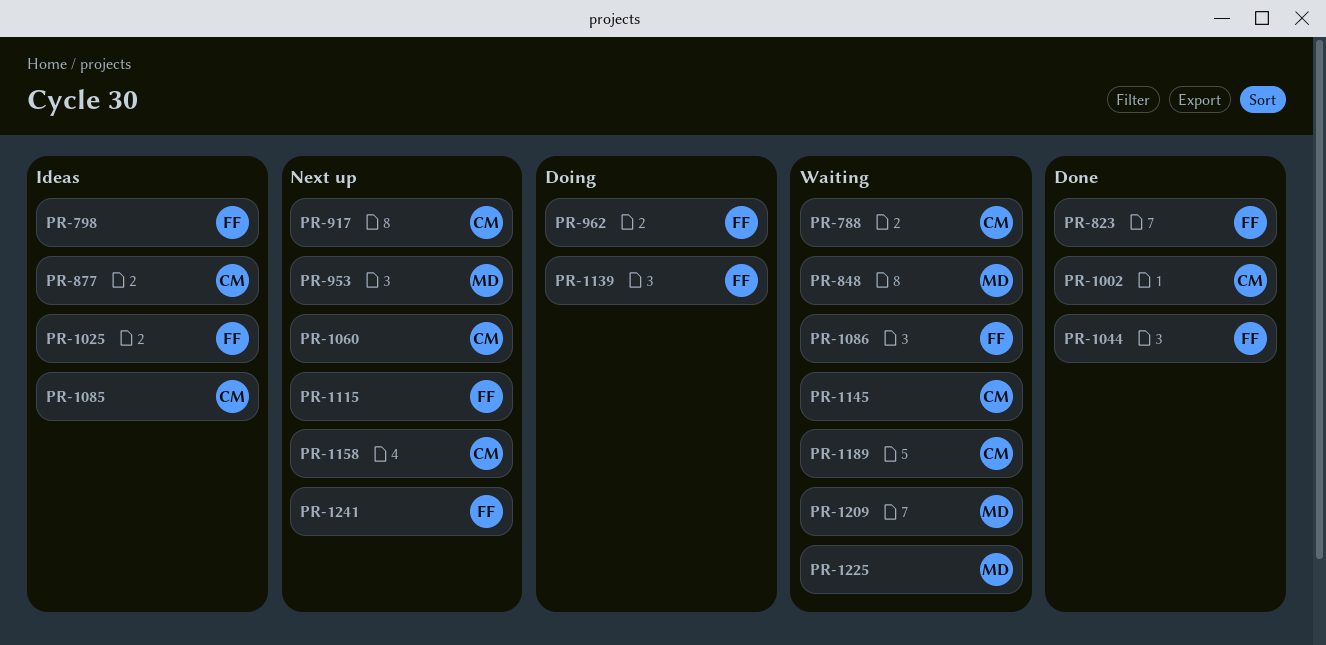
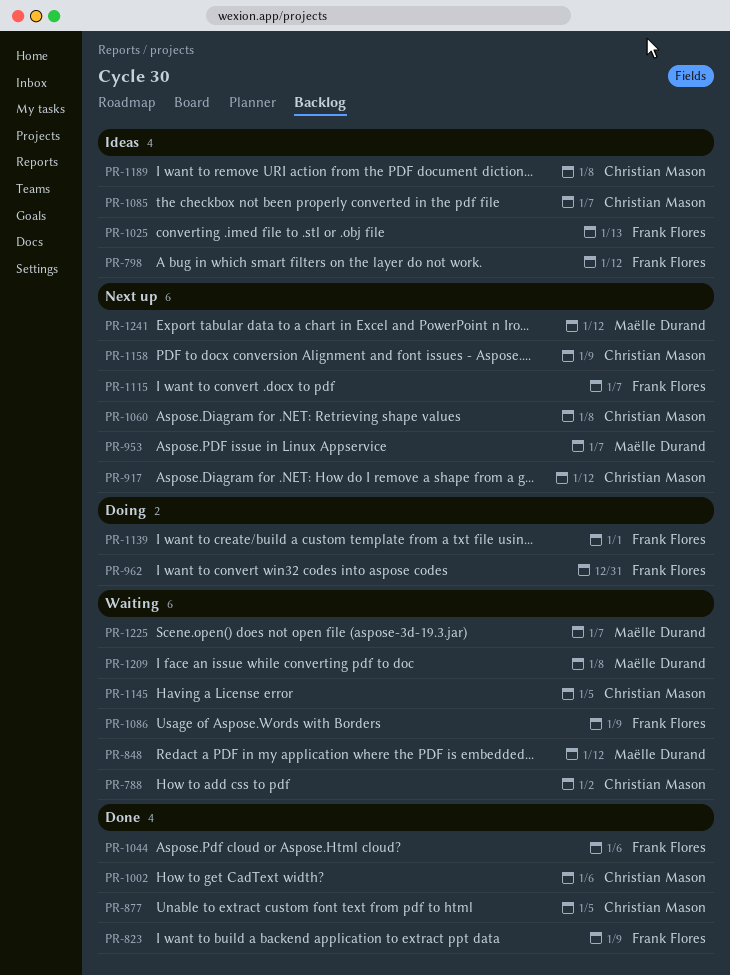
PR-877, status: Ideas -> Done
PR-1189, status: Waiting -> Ideas
PR-1241, owner: Frank Flores -> Maëlle Durand

